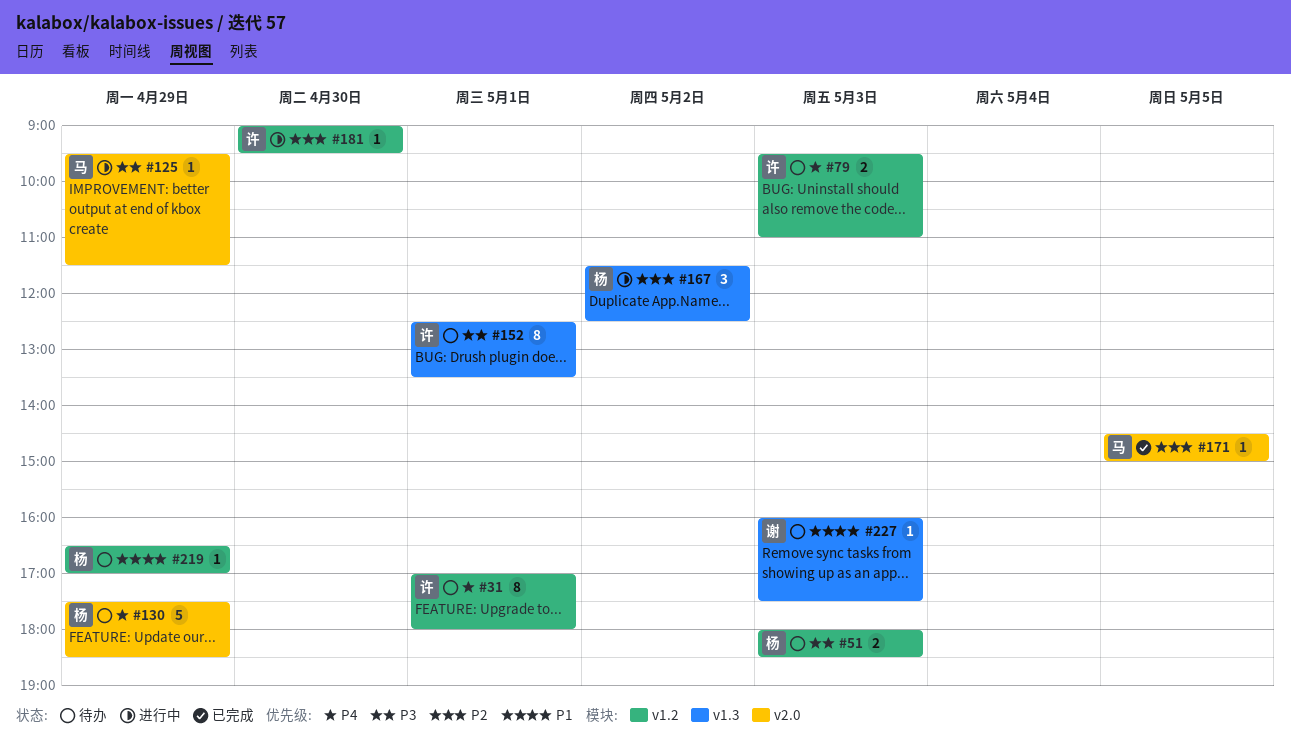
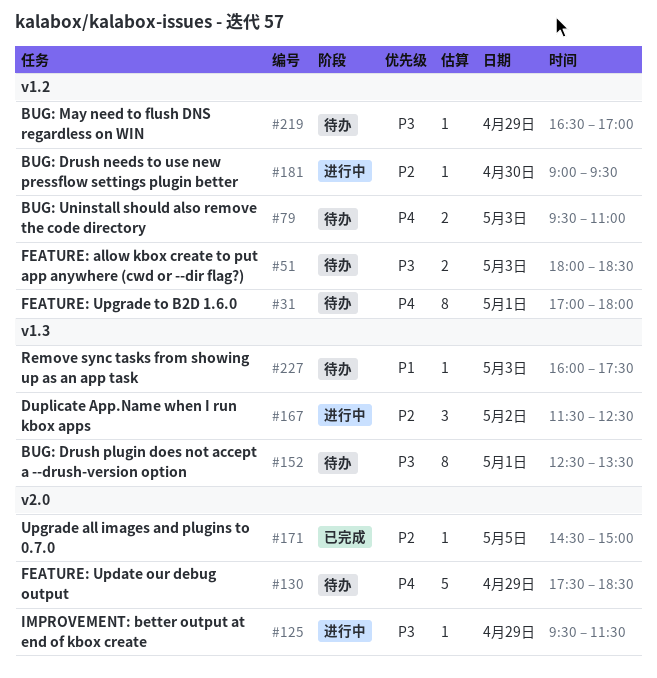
#219, priority: P1 -> P3

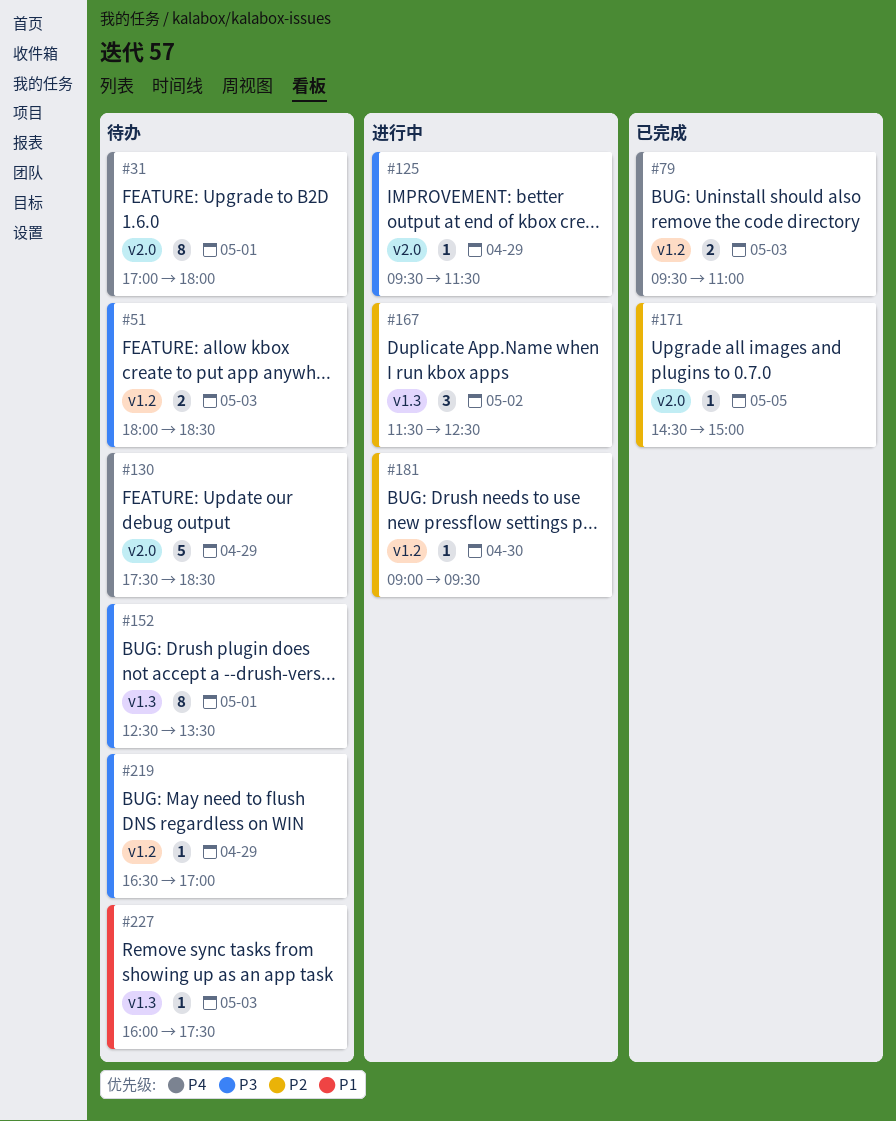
#31, label: v1.2 -> v2.0
#79, status: 待办 -> 已完成

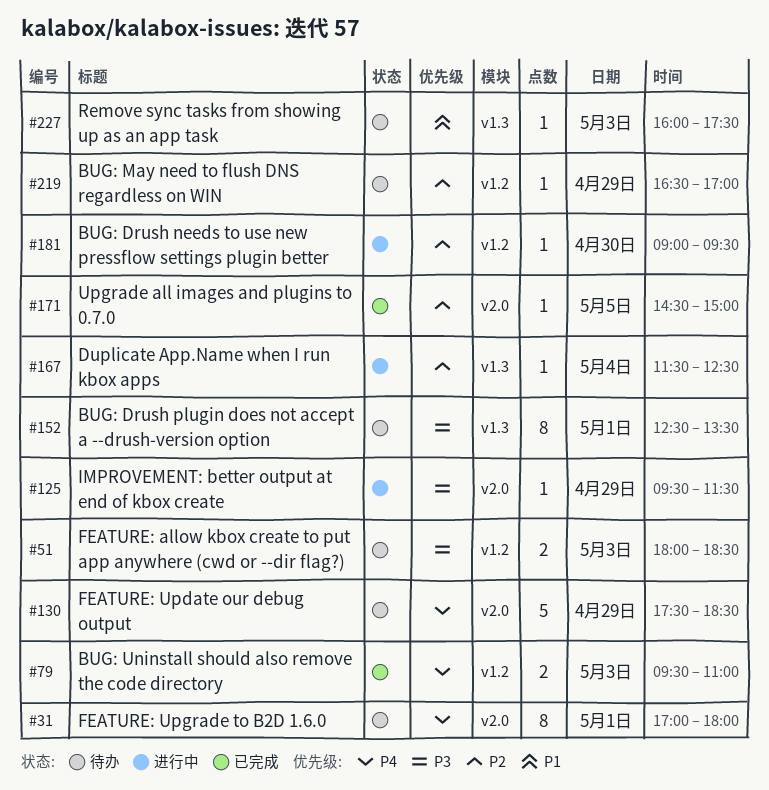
#167, estimate: 3 -> 1
#167, day: May 2 -> May 4
#219, priority: P3 -> P2

